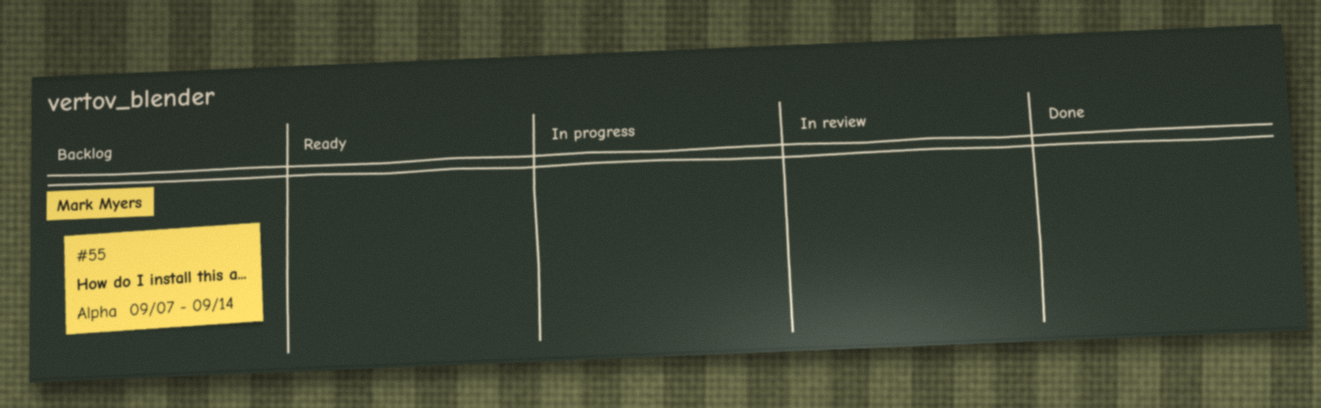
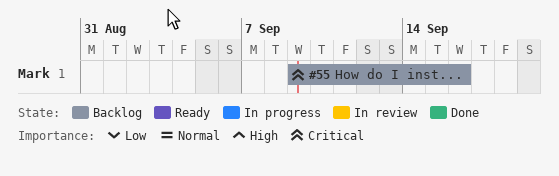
#55, start: Sep 7 -> Sep 9
#55, due: Sep 14 -> Sep 16

